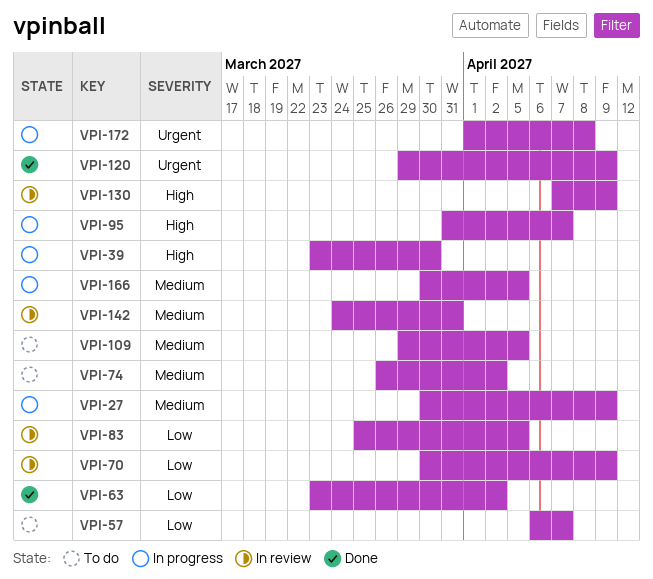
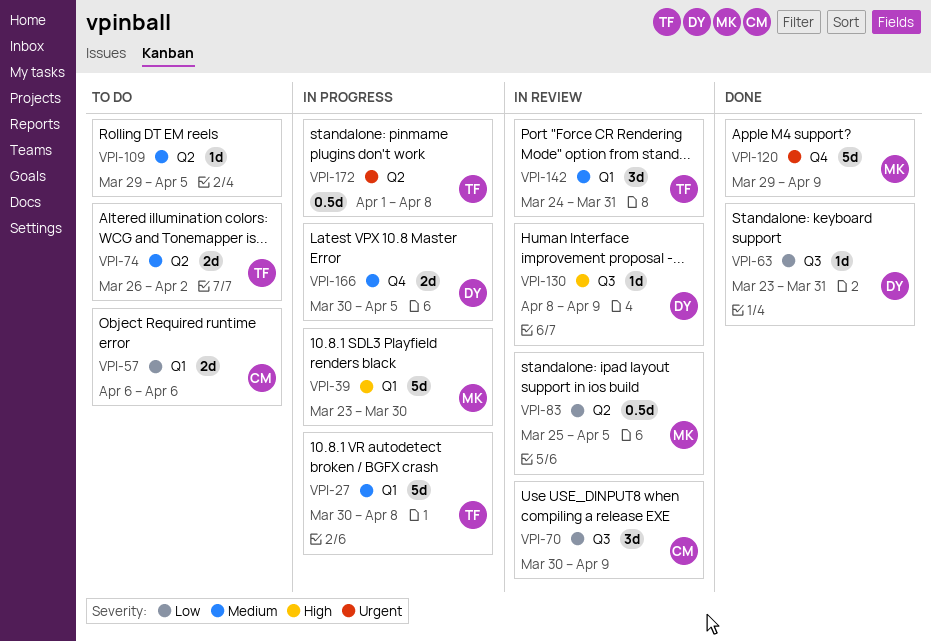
VPI-27, due: Apr 9 -> Apr 8
VPI-57, due: Apr 7 -> Apr 6
VPI-63, due: Apr 2 -> Mar 31
VPI-95: present -> none
VPI-130, start: Apr 7 -> Apr 8

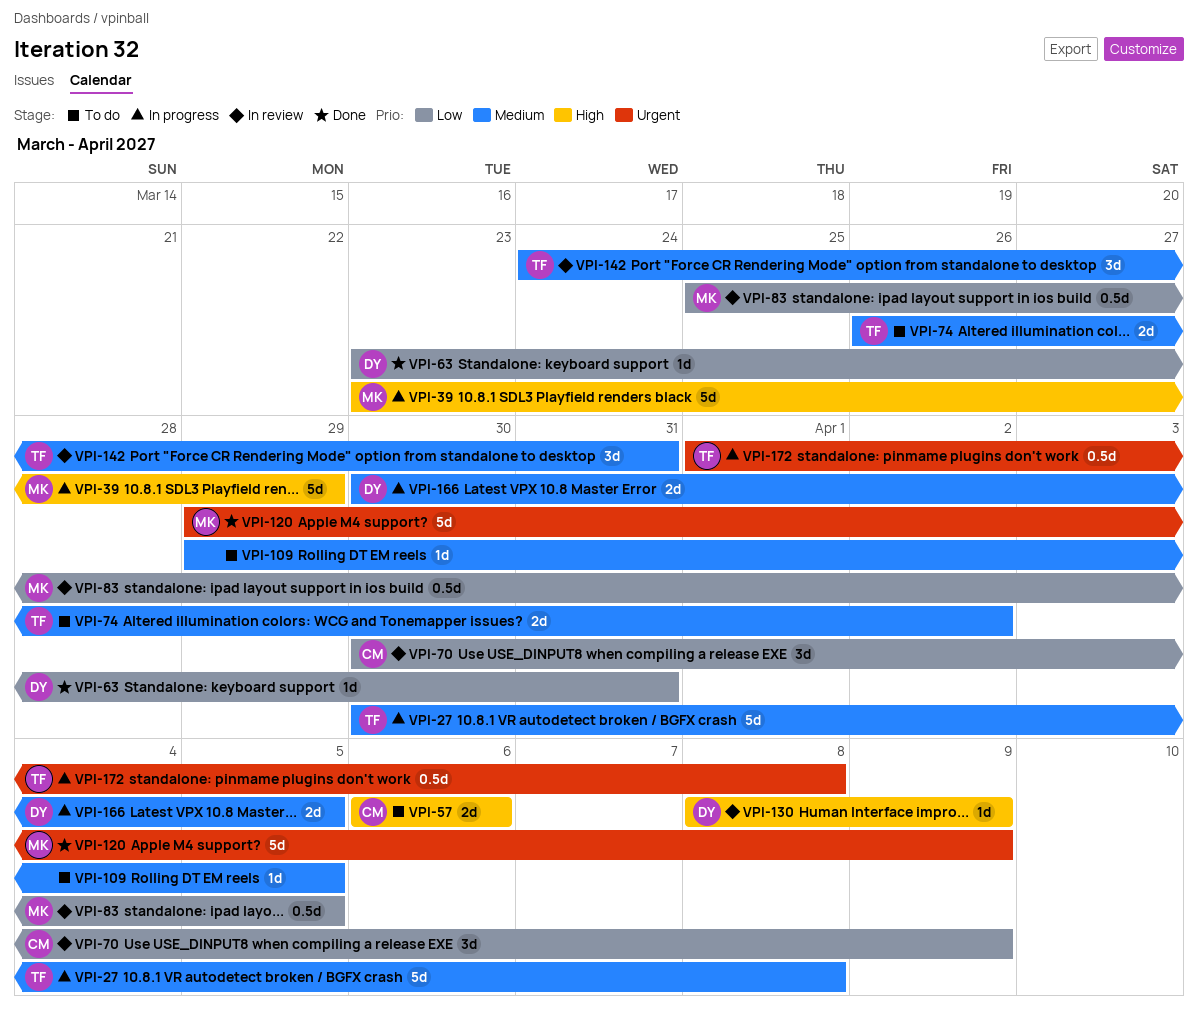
VPI-39, due: Mar 30 -> Mar 29
VPI-57, priority: Low -> High

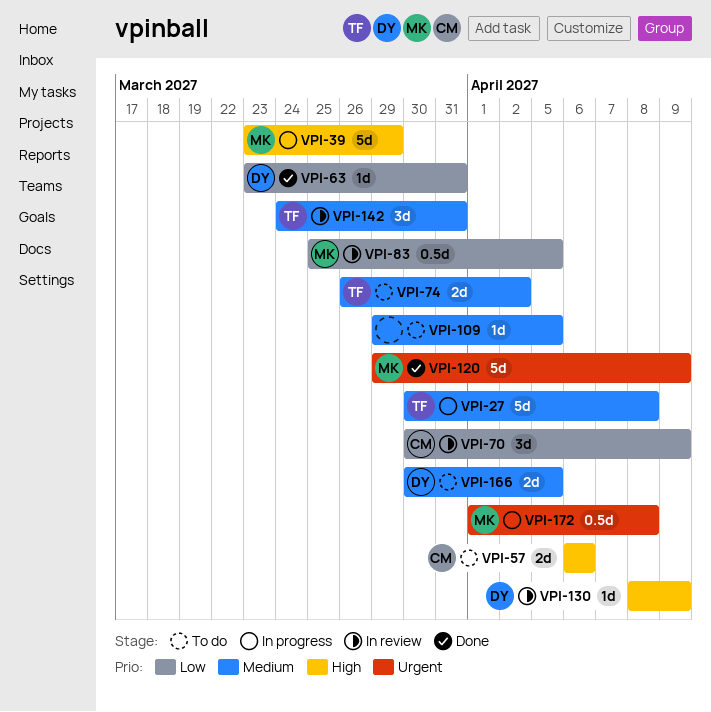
VPI-166, status: In progress -> To do
VPI-172, owner: TF -> MK

